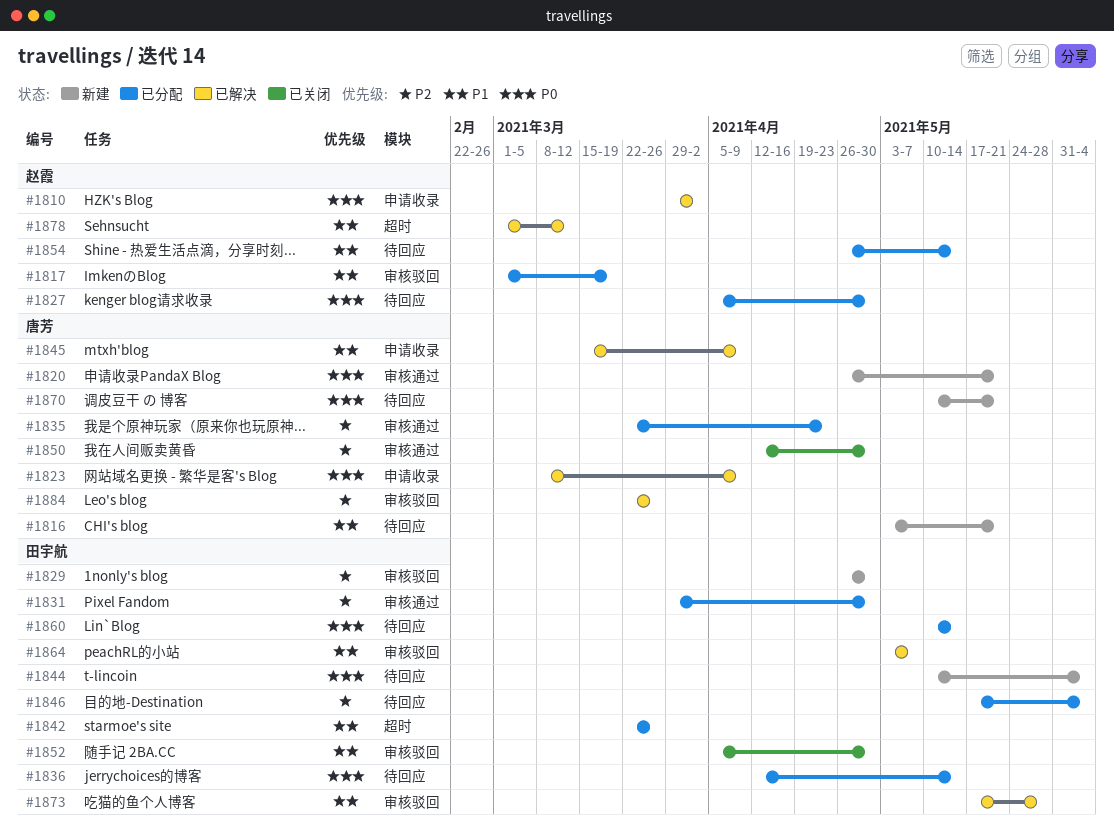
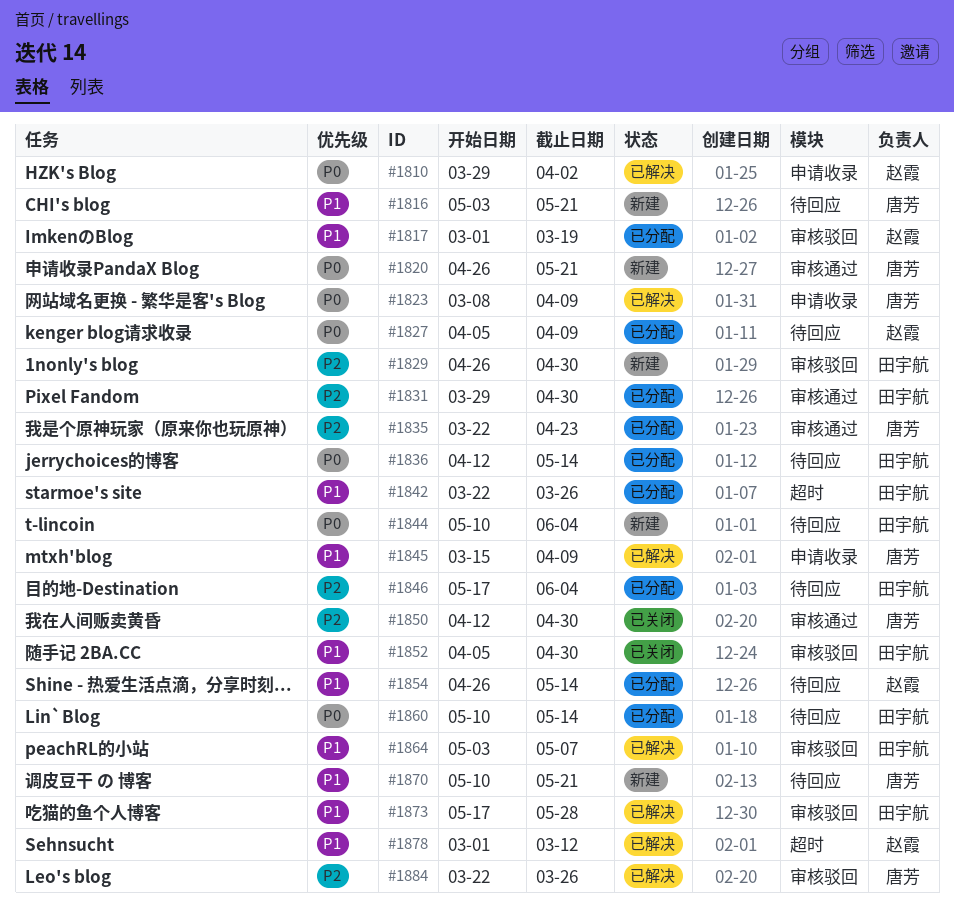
#1827, due: Apr 30 -> Apr 9
#1870, priority: P0 -> P1

